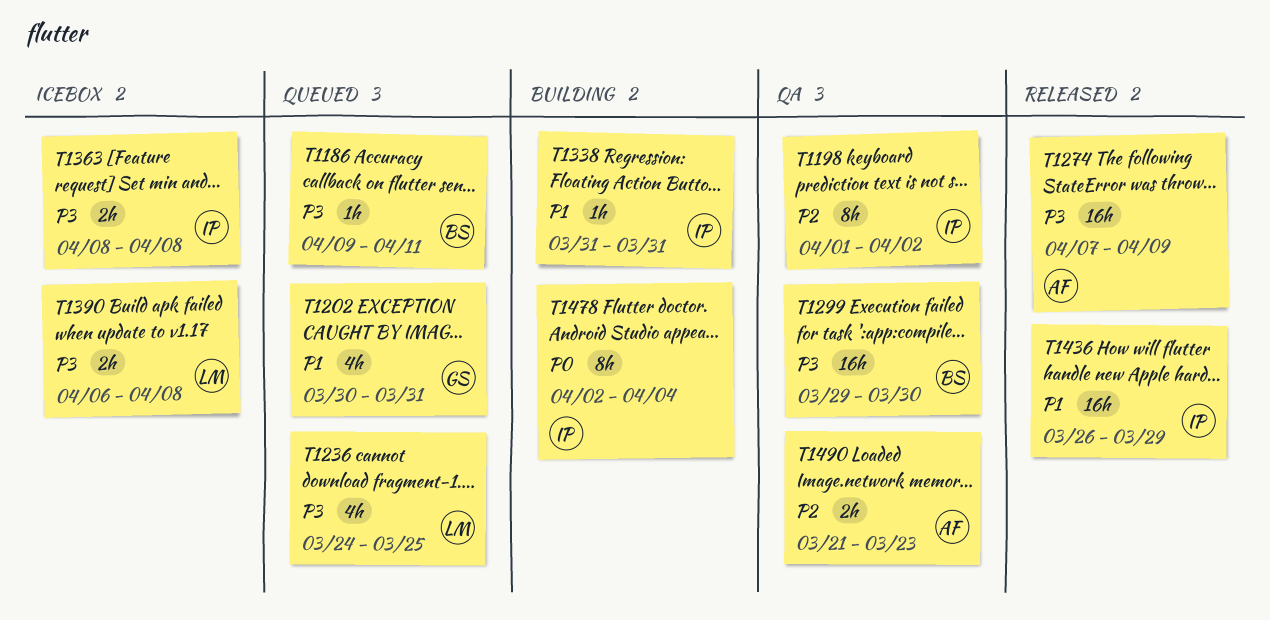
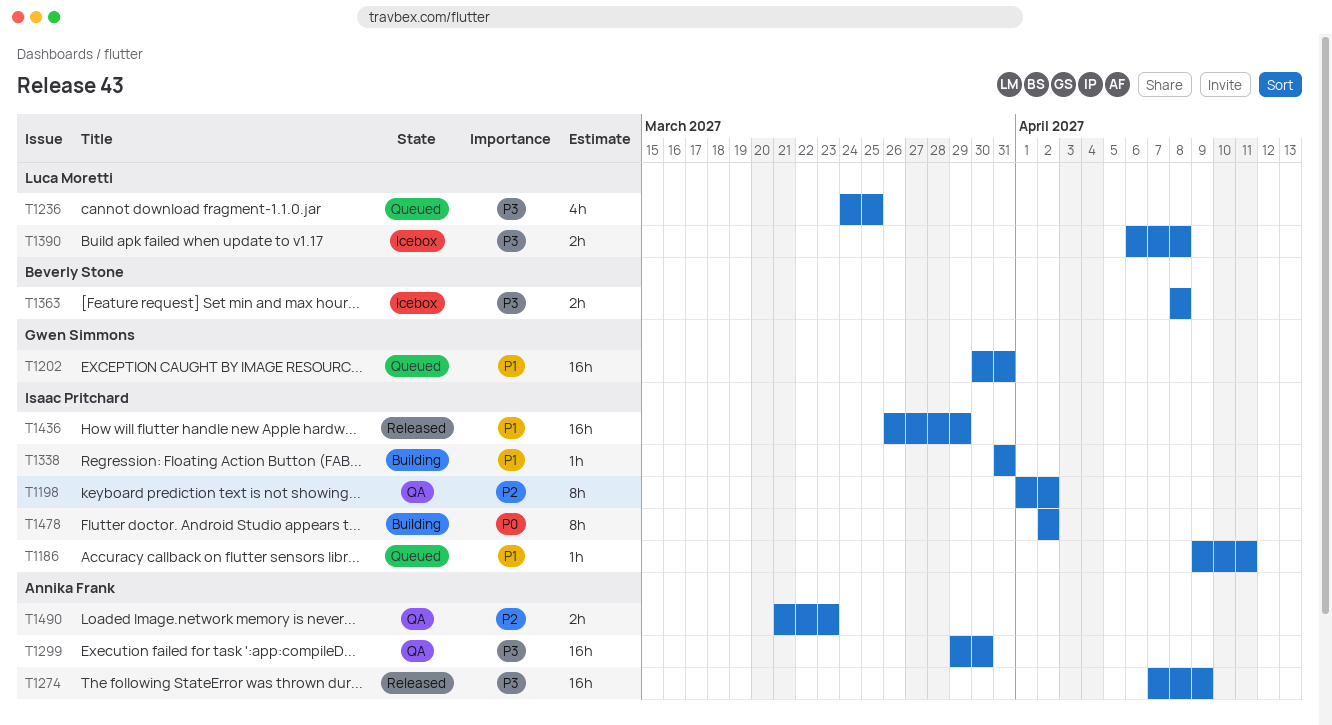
T1186, owner: Beverly Stone -> Isaac Pritchard
T1186, priority: P3 -> P1
T1202, estimate: 4h -> 16h
T1299, owner: Beverly Stone -> Annika Frank
T1363, owner: Isaac Pritchard -> Beverly Stone
T1478, due: Apr 4 -> Apr 2

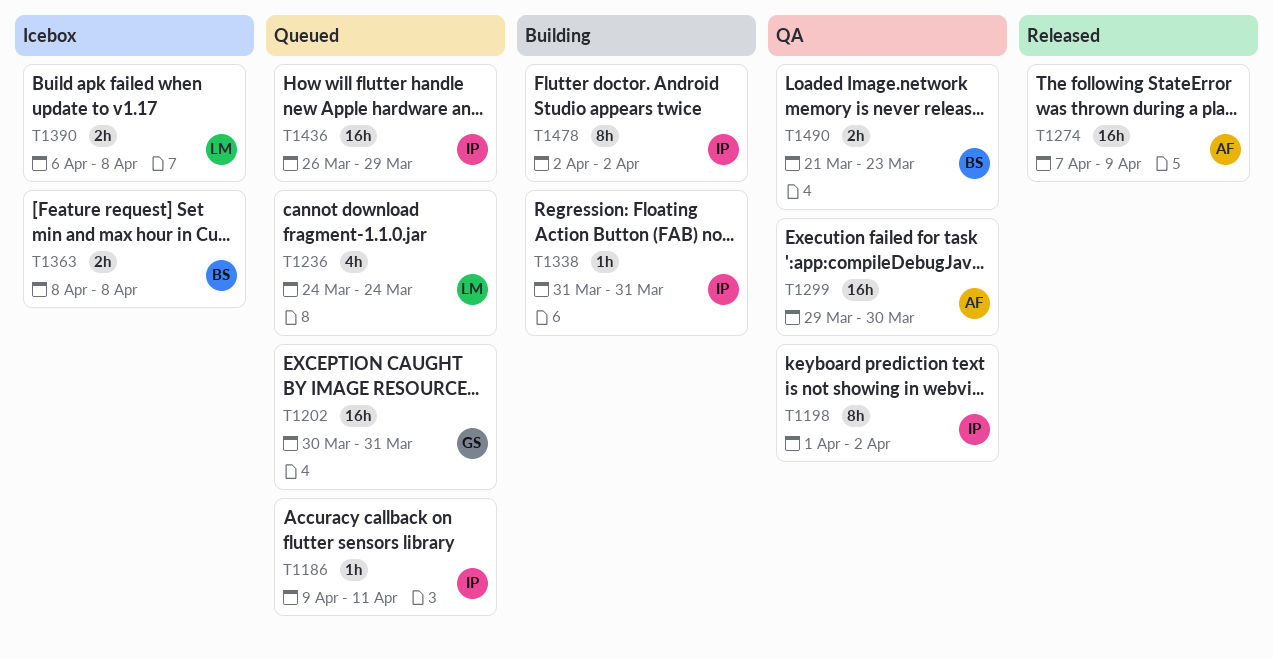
T1236, due: Mar 25 -> Mar 24
T1436, status: Released -> Queued
T1490, owner: Annika Frank -> Beverly Stone

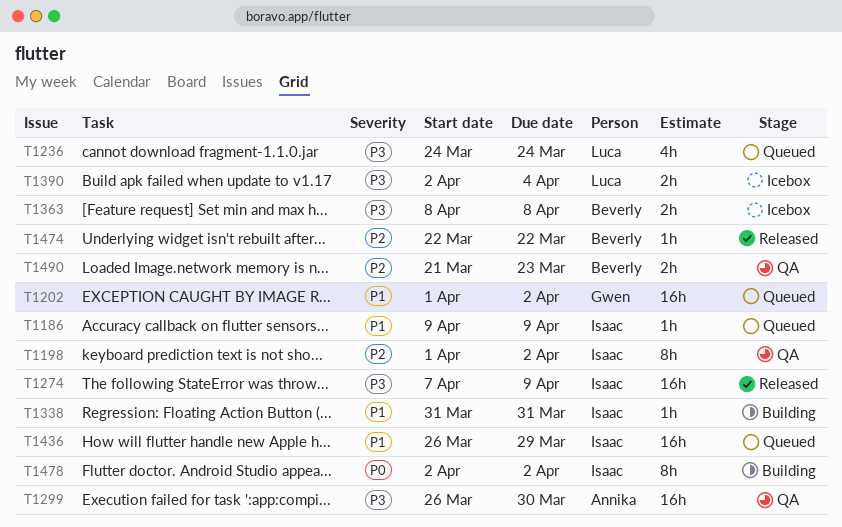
T1186, due: Apr 11 -> Apr 9
T1202, start: Mar 30 -> Apr 1
T1202, due: Mar 31 -> Apr 2
T1274, owner: Annika -> Isaac
T1299, start: Mar 29 -> Mar 26
T1390, start: Apr 6 -> Apr 2
T1390, due: Apr 8 -> Apr 4
T1474: none -> present

